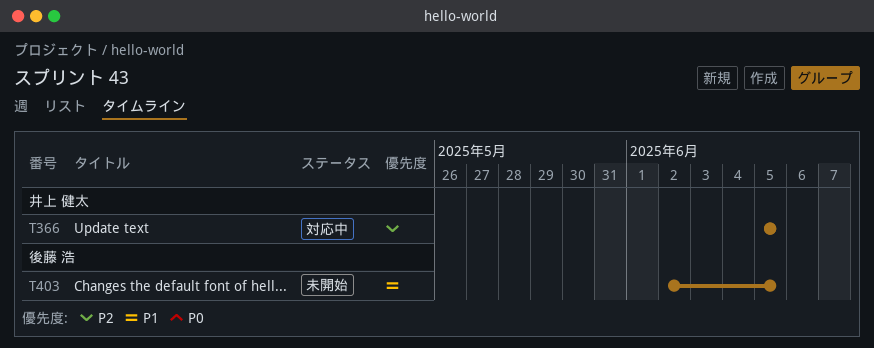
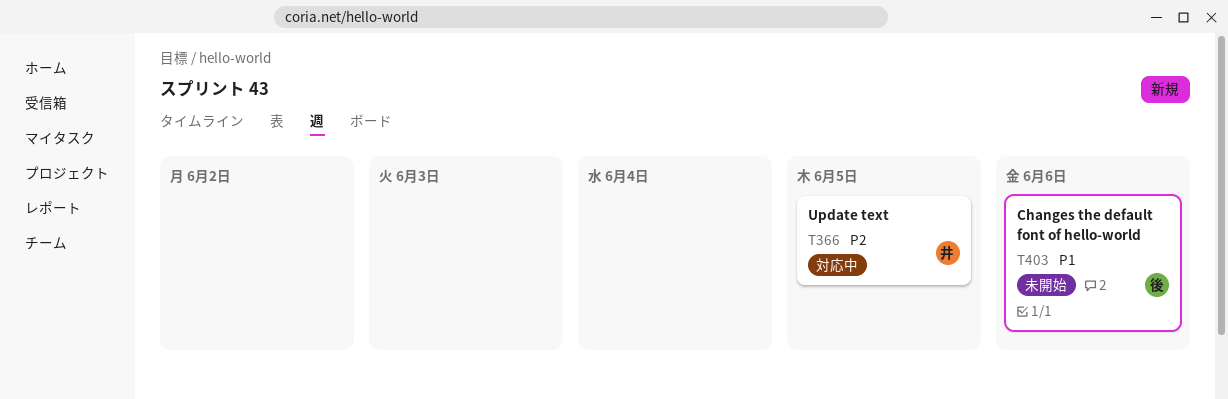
T403, due: Jun 5 -> Jun 6

